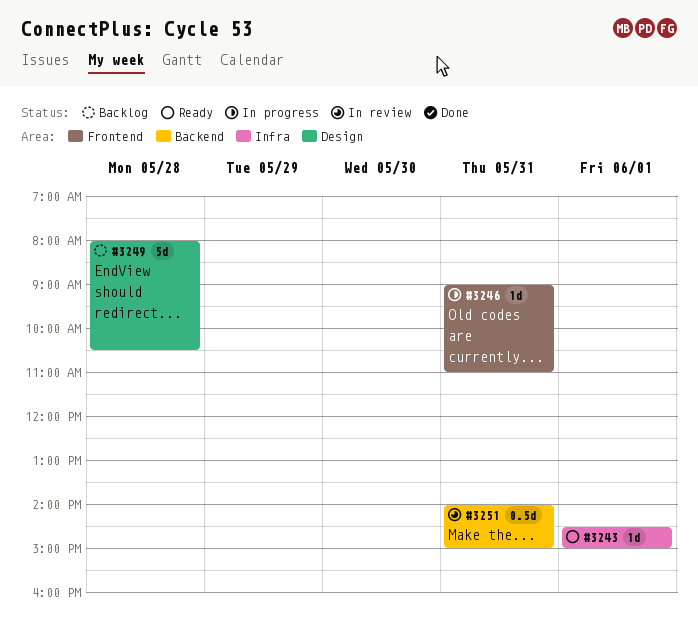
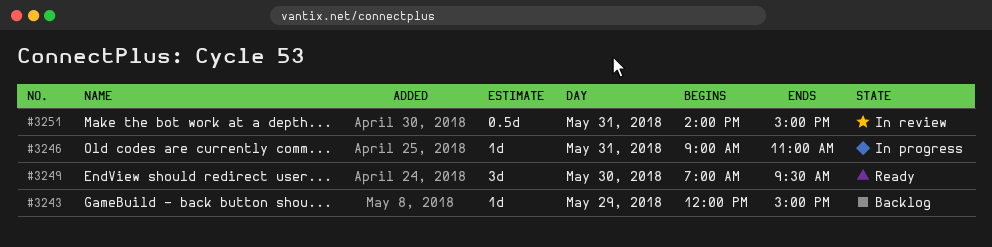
#3243, status: Ready -> Backlog
#3243, day: Jun 1 -> May 29
#3243, begins: 14:30 -> 12:00
#3249, status: Backlog -> Ready
#3249, estimate: 5d -> 3d
#3249, day: May 28 -> May 30
#3249, begins: 08:00 -> 07:00
#3249, ends: 10:30 -> 09:30

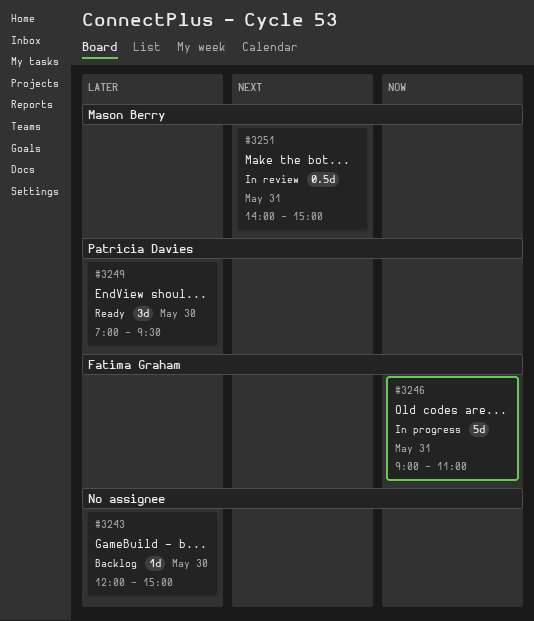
#3243, day: May 29 -> May 30
#3246, estimate: 1d -> 5d

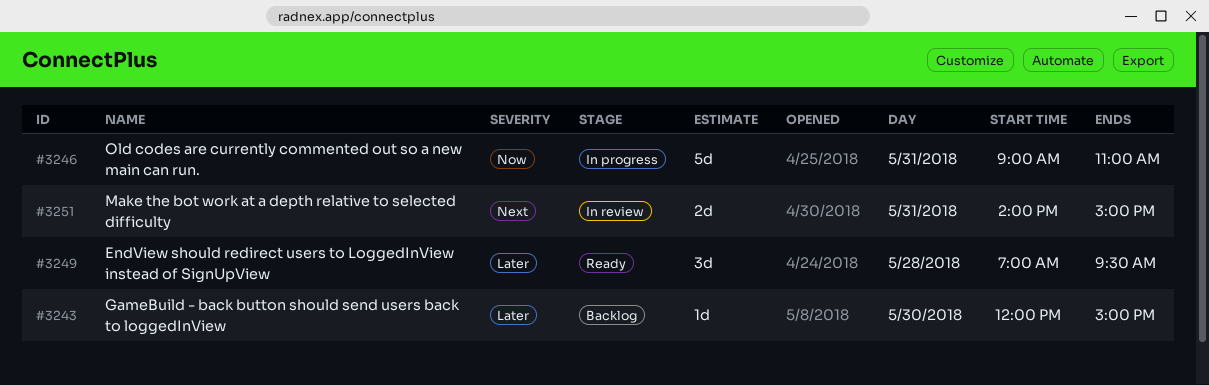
#3249, day: May 30 -> May 28
#3251, estimate: 0.5d -> 2d

